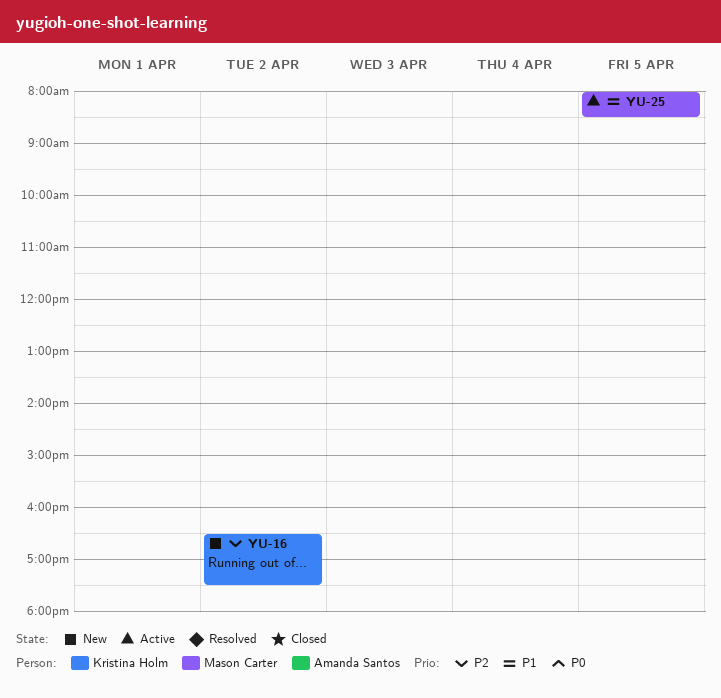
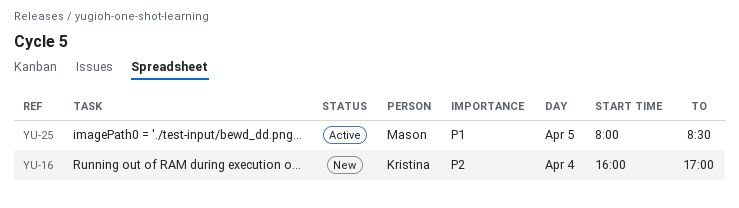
YU-16, day: Apr 2 -> Apr 4
YU-16, begins: 16:30 -> 16:00
YU-16, ends: 17:30 -> 17:00

